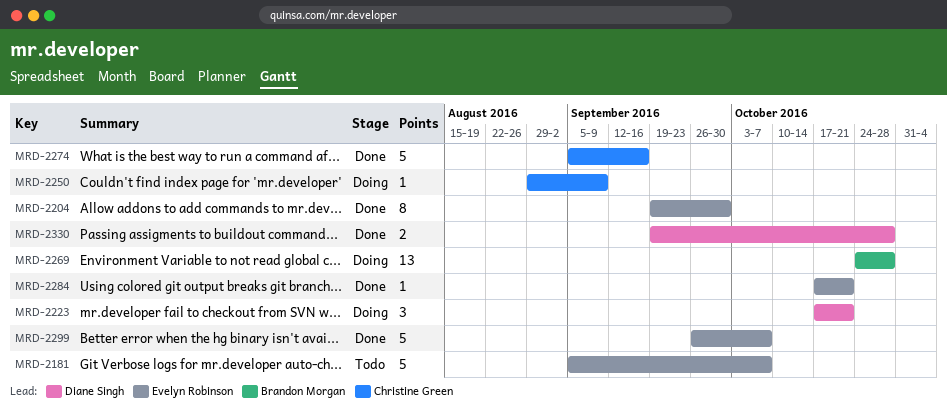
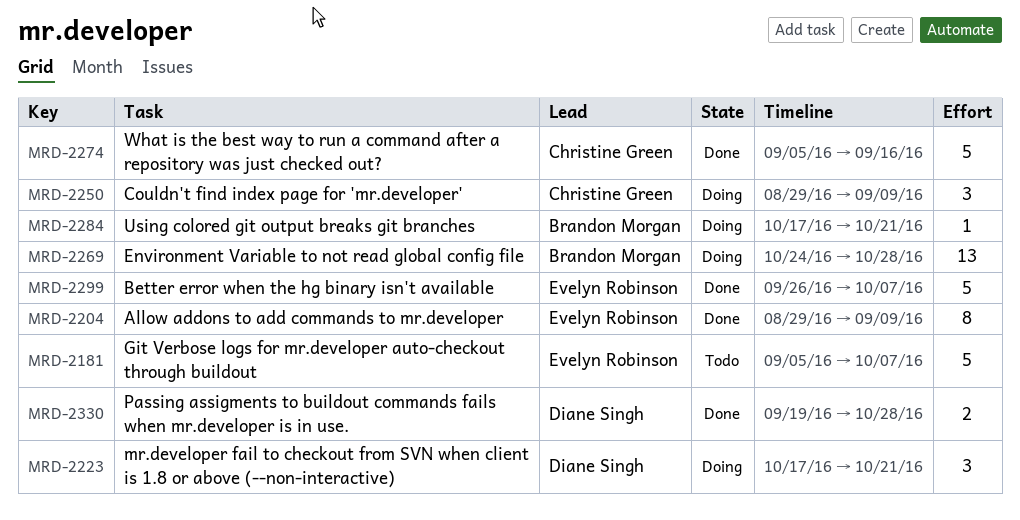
MRD-2204, start: Sep 19 -> Aug 29
MRD-2204, due: Sep 30 -> Sep 9
MRD-2250, estimate: 1 -> 3
MRD-2284, status: Done -> Doing
MRD-2284, owner: Evelyn Robinson -> Brandon Morgan

